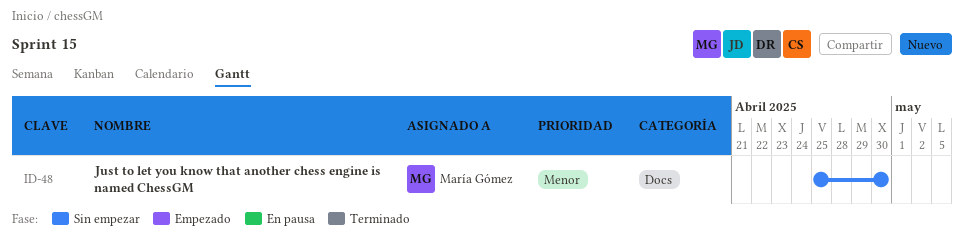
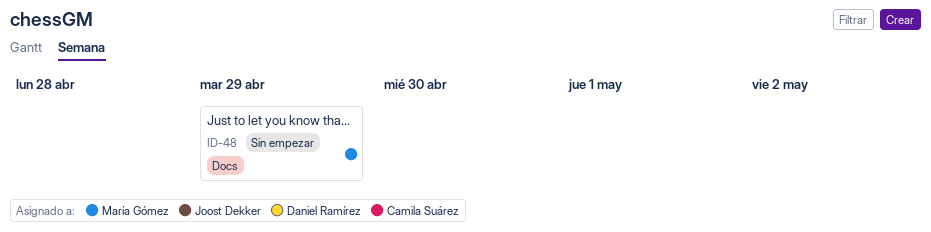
ID-48, due: Apr 30 -> Apr 29

